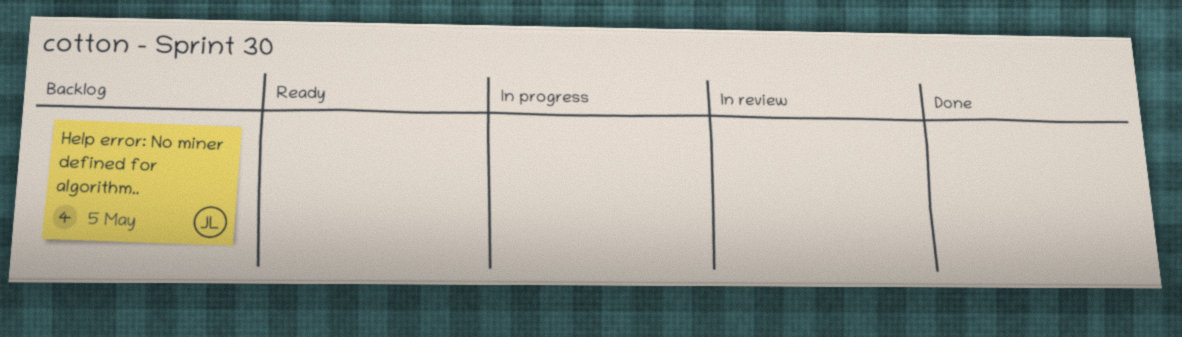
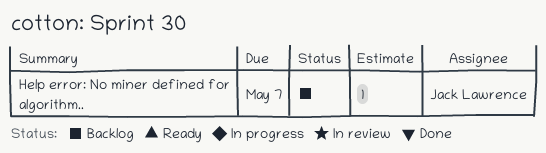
Help error: No miner defined for algorithm.., estimate: 4 -> 1
Help error: No miner defined for algorithm.., due: May 5 -> May 7

